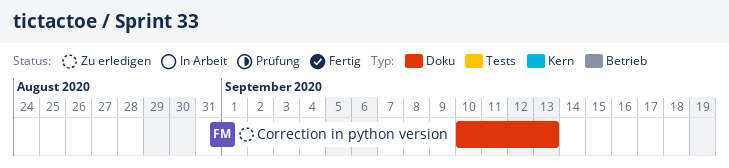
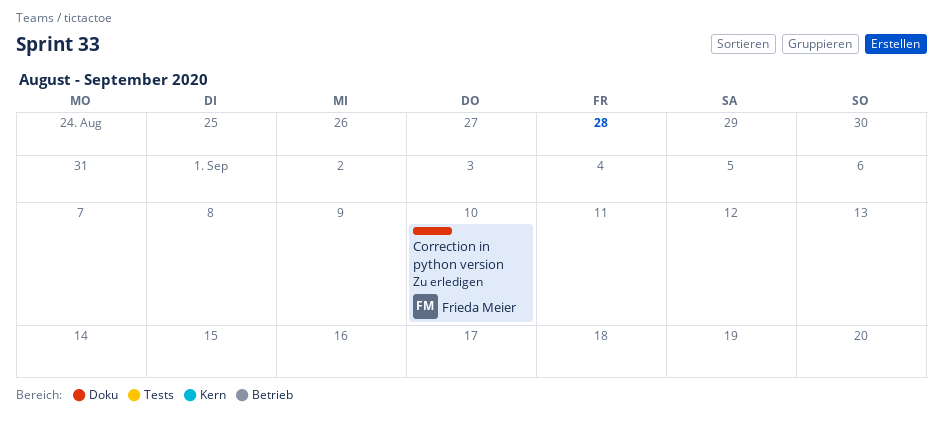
Correction in python version, due: Sep 13 -> Sep 10

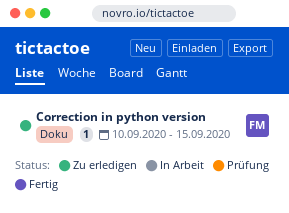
Correction in python version, due: Sep 10 -> Sep 15

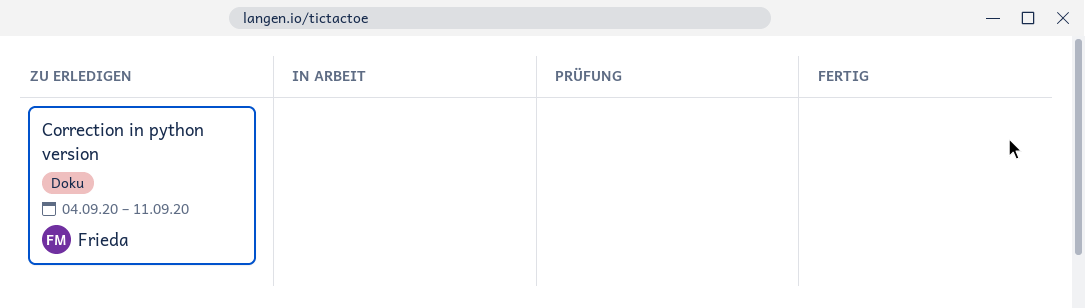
Correction in python version, start: Sep 10 -> Sep 4
Correction in python version, due: Sep 15 -> Sep 11

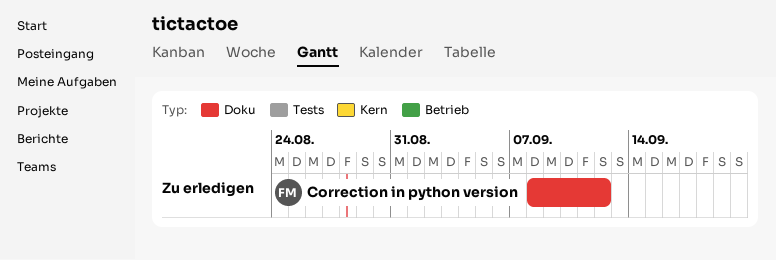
Correction in python version, start: Sep 4 -> Sep 8
Correction in python version, due: Sep 11 -> Sep 12

